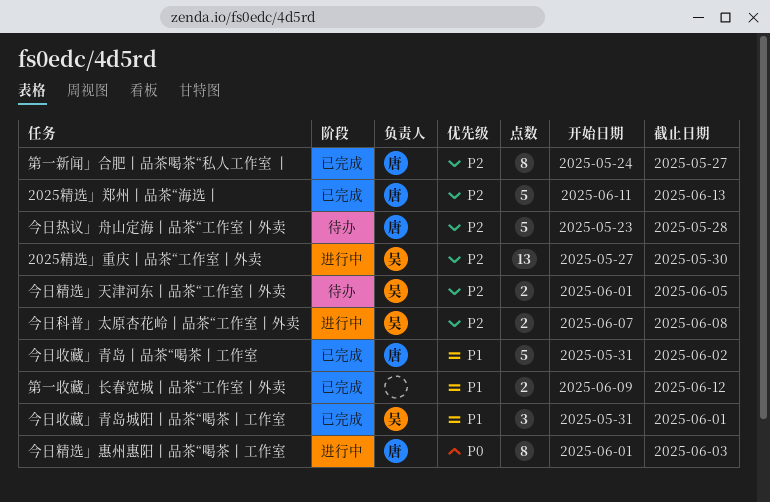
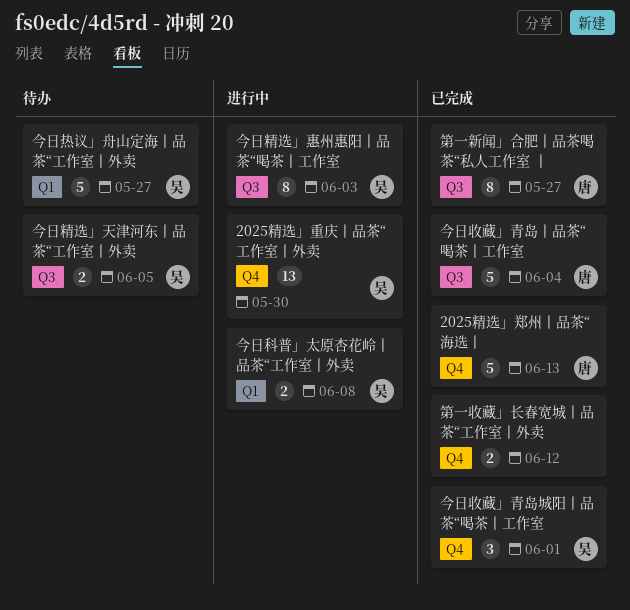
今日收藏」青岛丨品茶“喝茶丨工作室, due: Jun 2 -> Jun 4
今日热议」舟山定海丨品茶“工作室丨外卖, owner: 唐 -> 吴
今日热议」舟山定海丨品茶“工作室丨外卖, due: May 28 -> May 27
今日精选」惠州惠阳丨品茶“喝茶丨工作室, owner: 唐 -> 吴

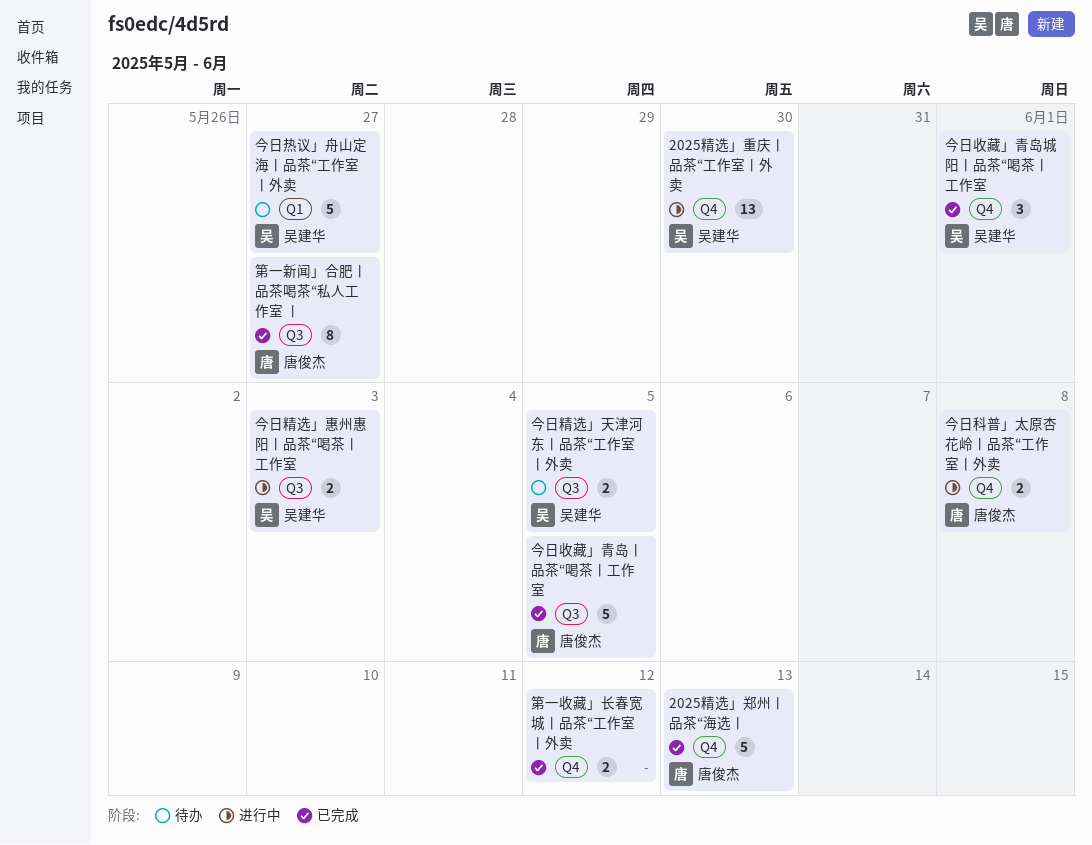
今日收藏」青岛丨品茶“喝茶丨工作室, due: Jun 4 -> Jun 5
今日科普」太原杏花岭丨品茶“工作室丨外卖, owner: 吴建华 -> 唐俊杰
今日科普」太原杏花岭丨品茶“工作室丨外卖, label: Q1 -> Q4
今日精选」惠州惠阳丨品茶“喝茶丨工作室, estimate: 8 -> 2

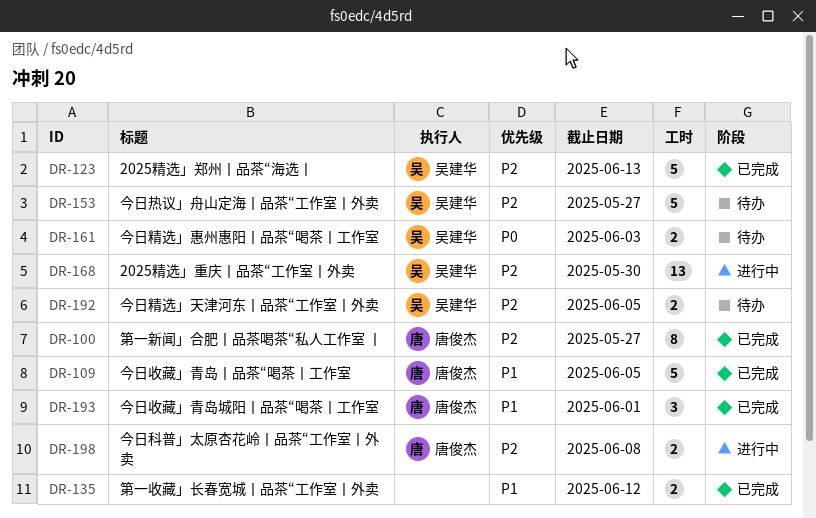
2025精选」郑州丨品茶“海选丨, owner: 唐俊杰 -> 吴建华
今日收藏」青岛城阳丨品茶“喝茶丨工作室, owner: 吴建华 -> 唐俊杰
今日精选」惠州惠阳丨品茶“喝茶丨工作室, status: 进行中 -> 待办

